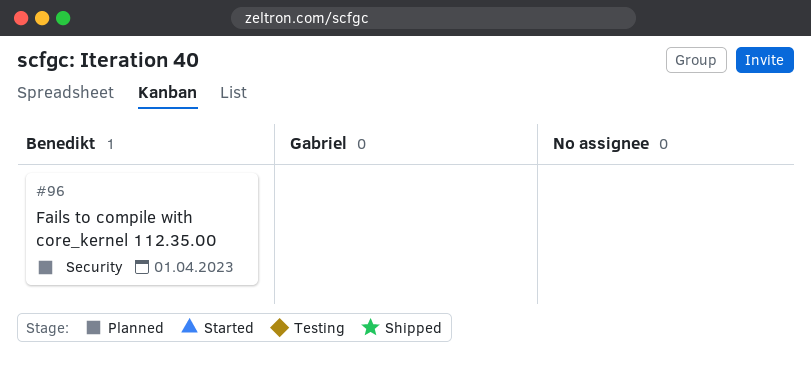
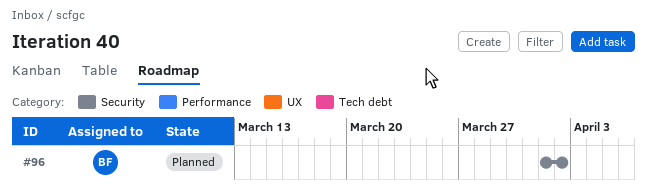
#96, due: Apr 1 -> Apr 2

